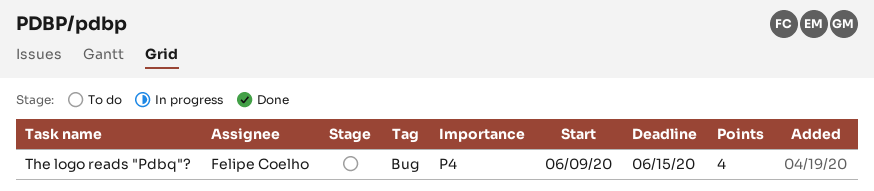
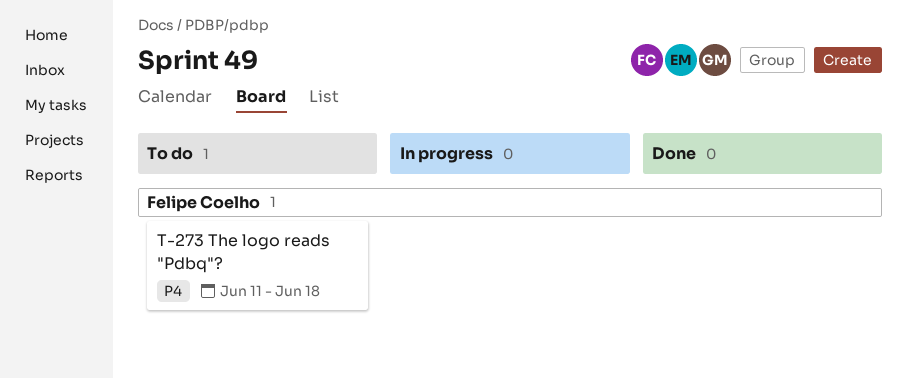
The logo reads "Pdbq"?, start: Jun 9 -> Jun 11
The logo reads "Pdbq"?, due: Jun 15 -> Jun 18

